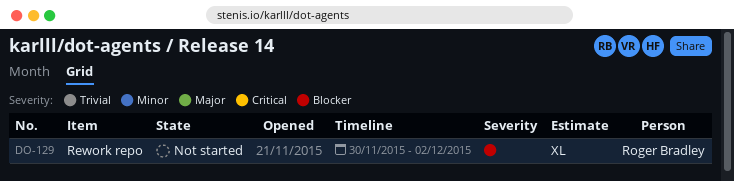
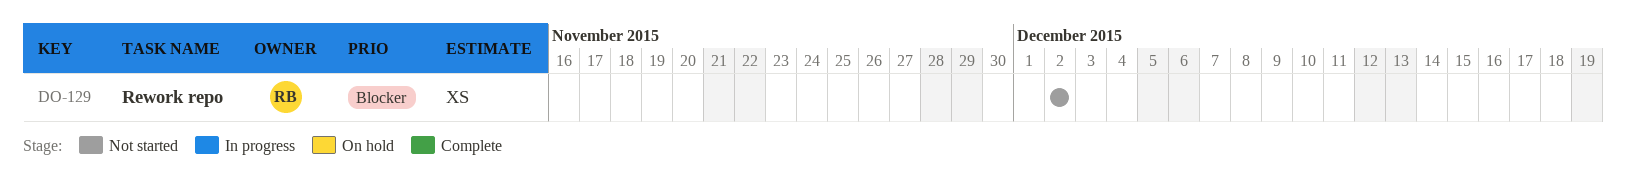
DO-129, estimate: XL -> XS
DO-129, start: Nov 30 -> Dec 2

